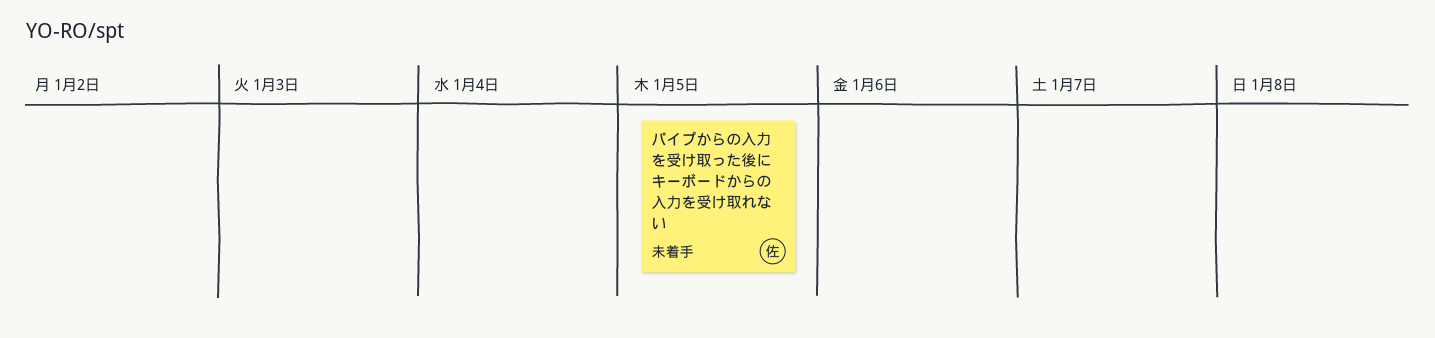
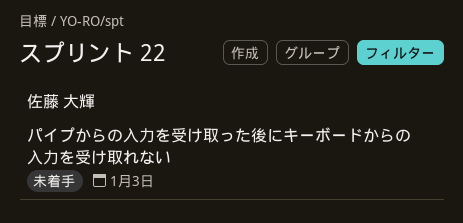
パイプからの入力を受け取った後にキーボードからの入力を受け取れない, due: Jan 5 -> Jan 3

